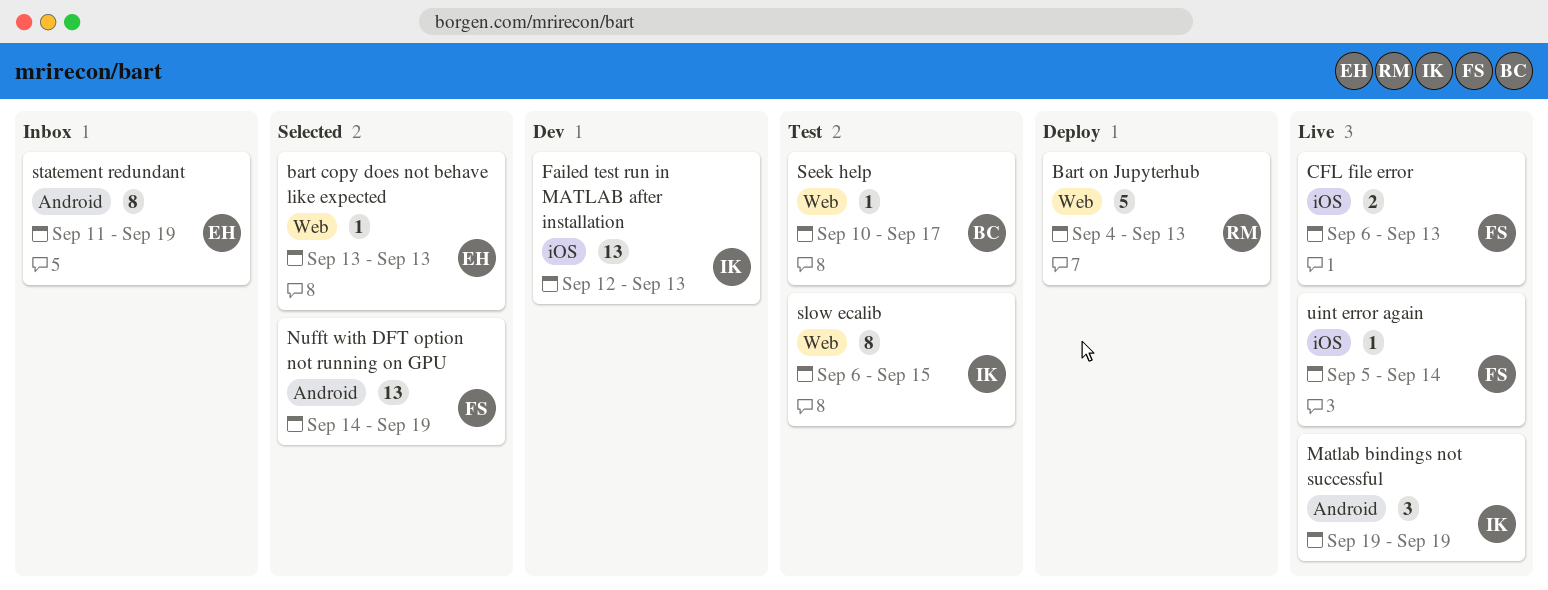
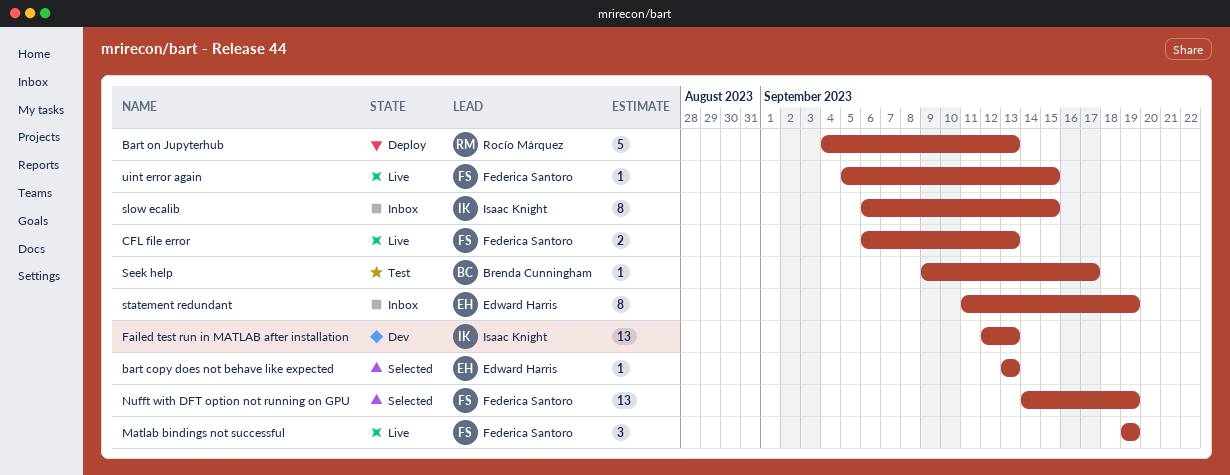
Matlab bindings not successful, owner: Isaac Knight -> Federica Santoro
Seek help, start: Sep 10 -> Sep 9
slow ecalib, status: Test -> Inbox
uint error again, due: Sep 14 -> Sep 15

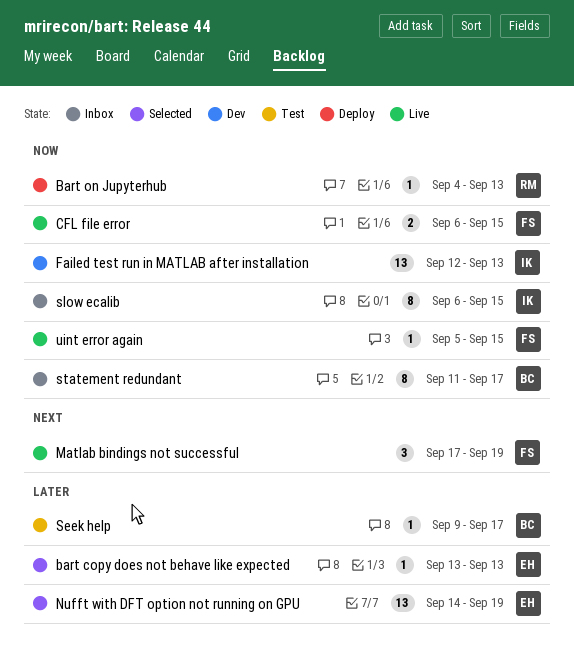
Bart on Jupyterhub, estimate: 5 -> 1
CFL file error, due: Sep 13 -> Sep 15
Matlab bindings not successful, start: Sep 19 -> Sep 17
Nufft with DFT option not running on GPU, owner: Federica Santoro -> Edward Harris
statement redundant, owner: Edward Harris -> Brenda Cunningham
statement redundant, due: Sep 19 -> Sep 17

